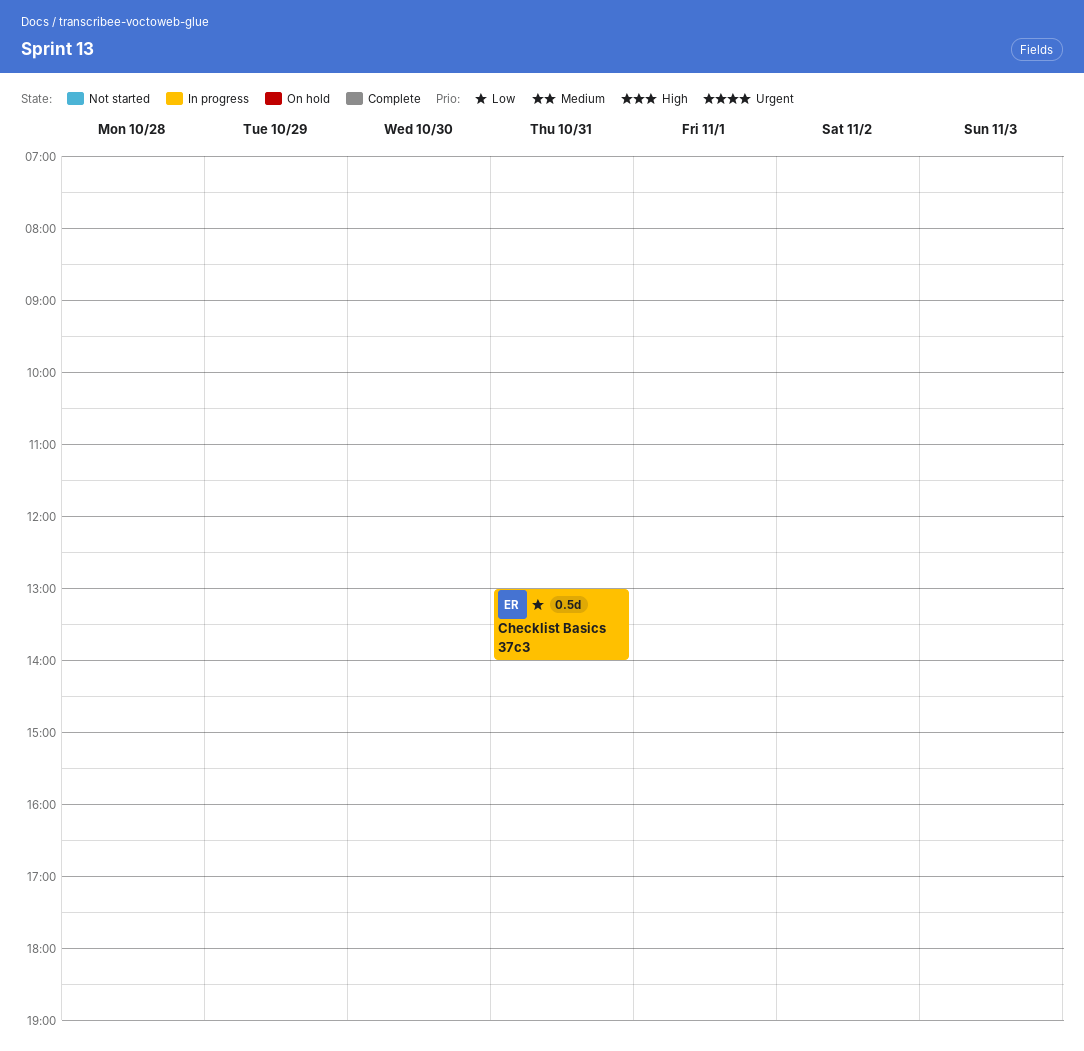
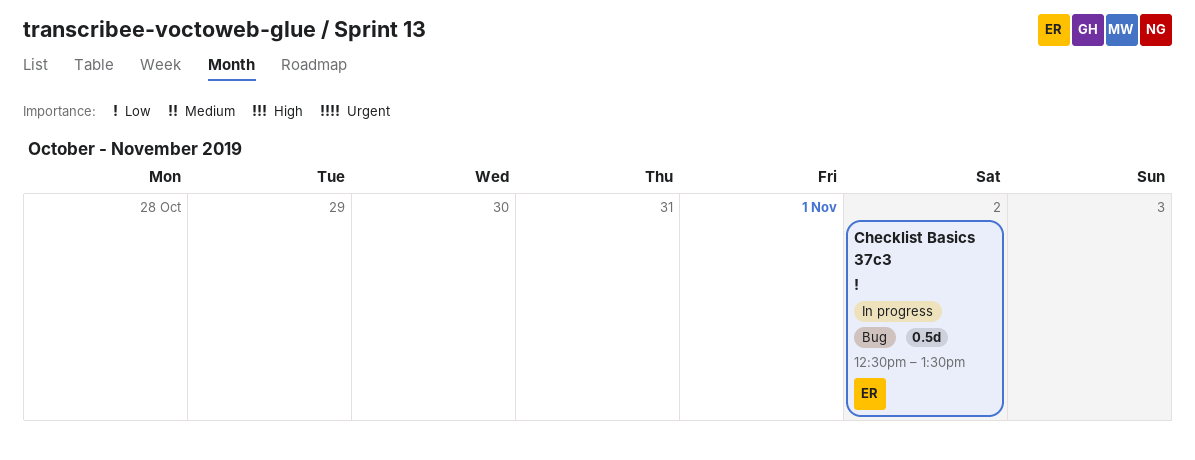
Checklist Basics 37c3, day: Oct 31 -> Nov 2
Checklist Basics 37c3, begins: 13:00 -> 12:30
Checklist Basics 37c3, ends: 14:00 -> 13:30

